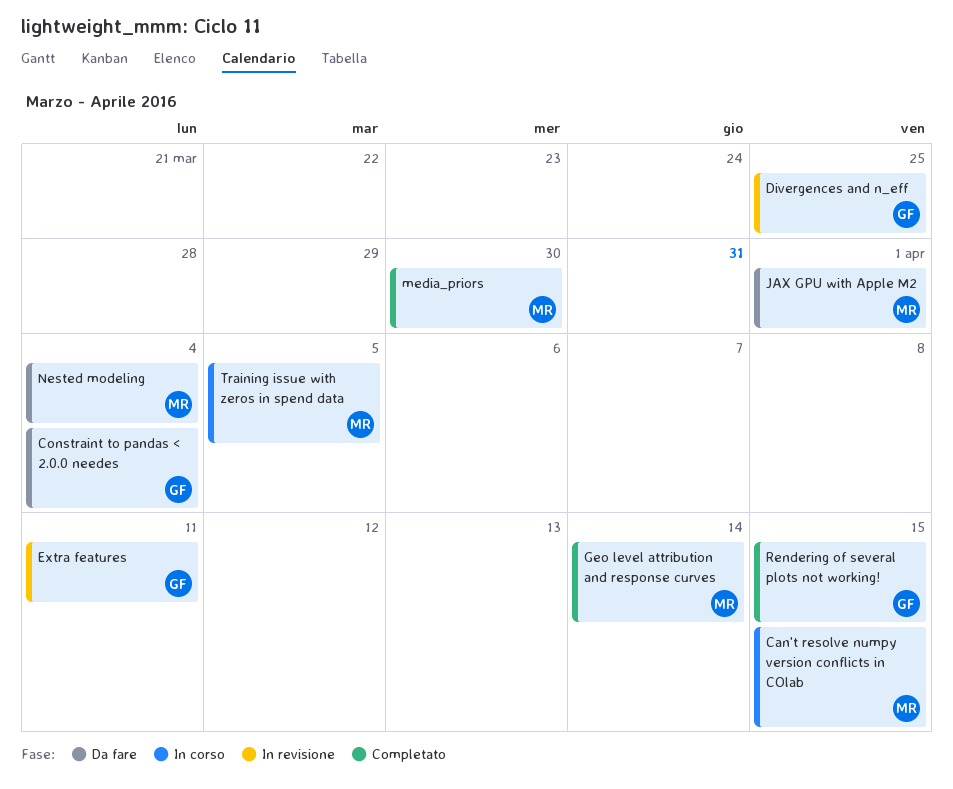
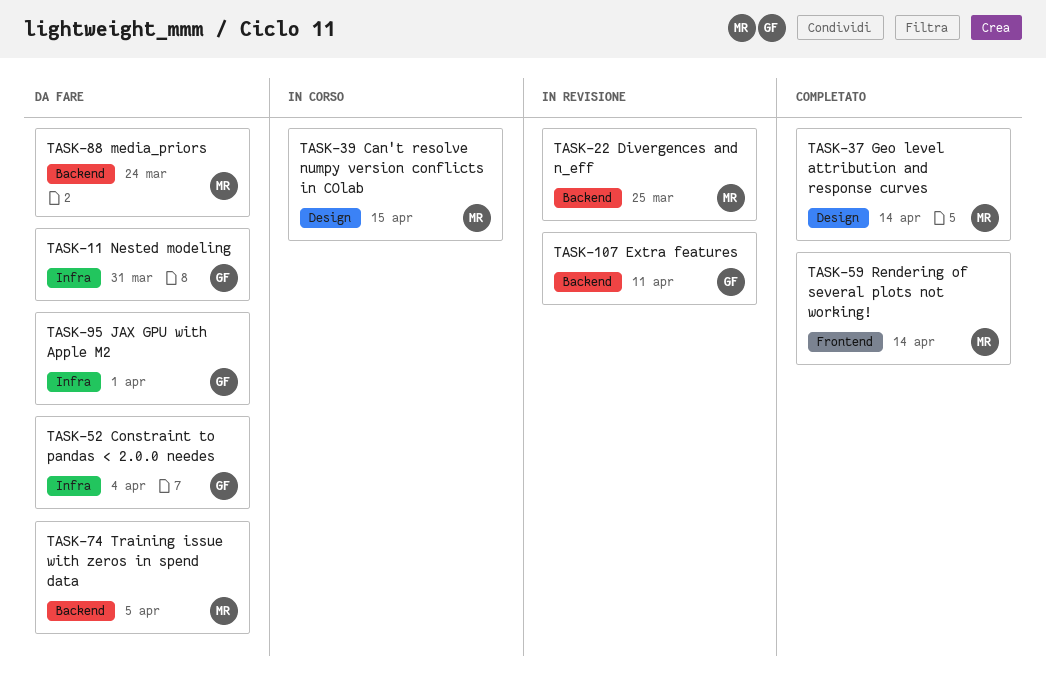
Divergences and n_eff, owner: GF -> MR
JAX GPU with Apple M2, owner: MR -> GF
media_priors, status: Completato -> Da fare
media_priors, due: Mar 30 -> Mar 24
Nested modeling, owner: MR -> GF
Nested modeling, due: Apr 4 -> Mar 31
Rendering of several plots not working!, owner: GF -> MR
Rendering of several plots not working!, due: Apr 15 -> Apr 14
Training issue with zeros in spend data, status: In corso -> Da fare

